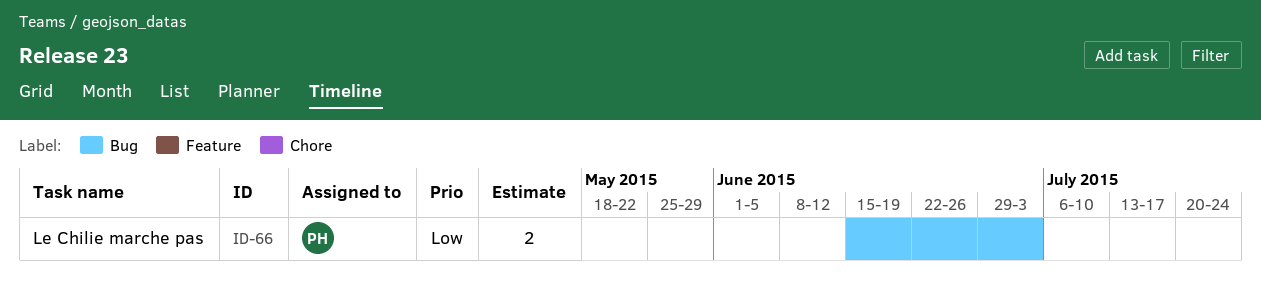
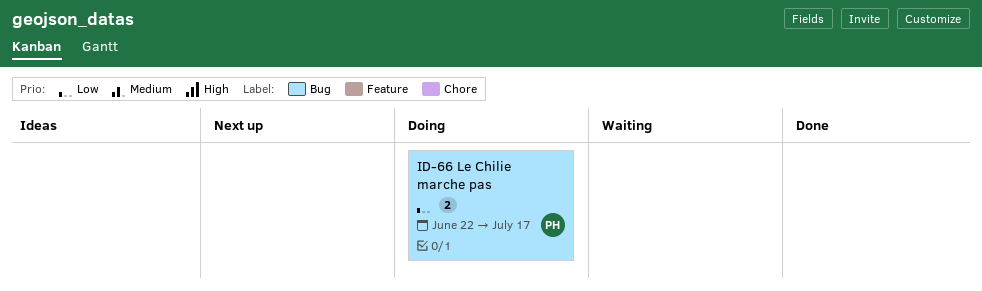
ID-66, start: Jun 15 -> Jun 22
ID-66, due: Jul 3 -> Jul 17

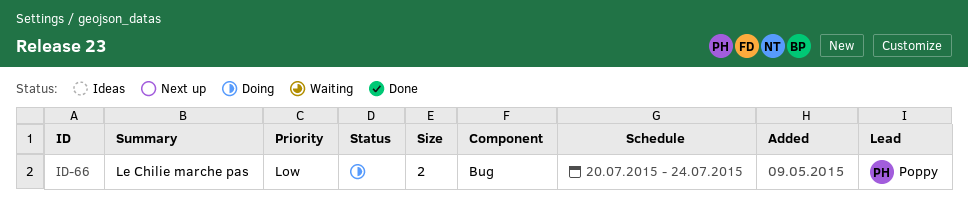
ID-66, start: Jun 22 -> Jul 20
ID-66, due: Jul 17 -> Jul 24

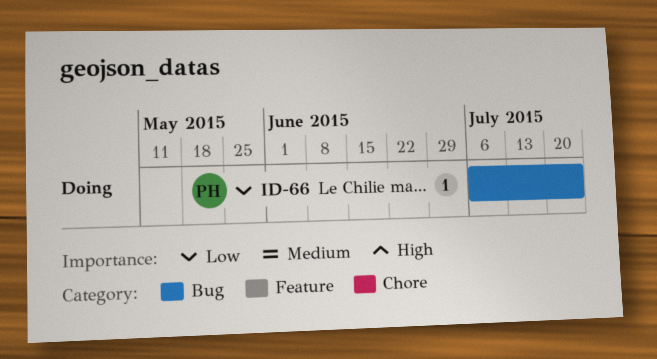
ID-66, estimate: 2 -> 1
ID-66, start: Jul 20 -> Jul 6

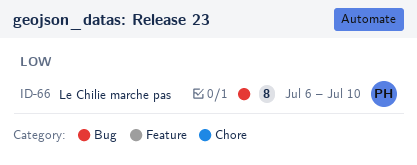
ID-66, estimate: 1 -> 8
ID-66, due: Jul 24 -> Jul 10

